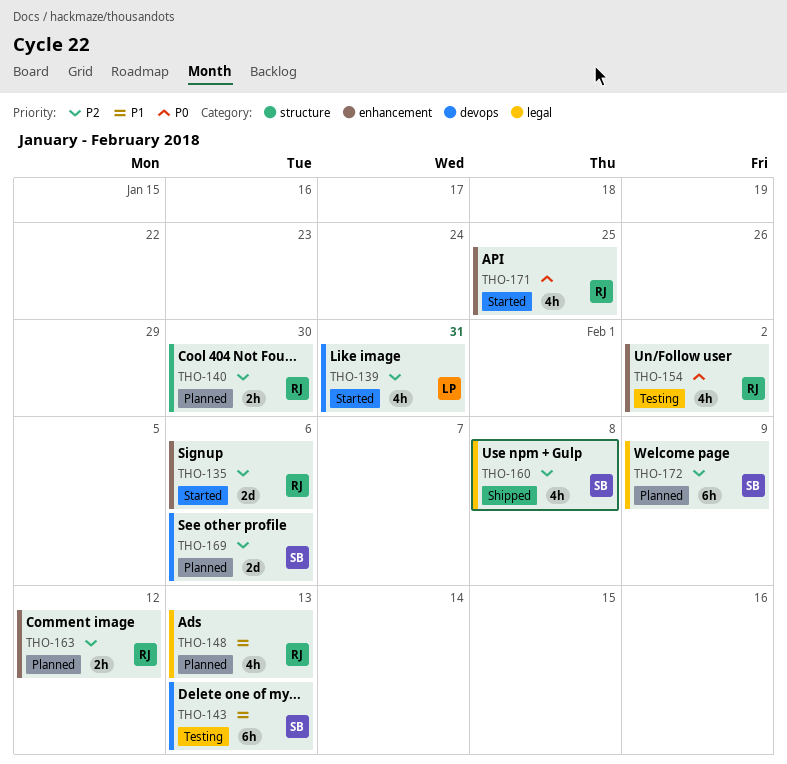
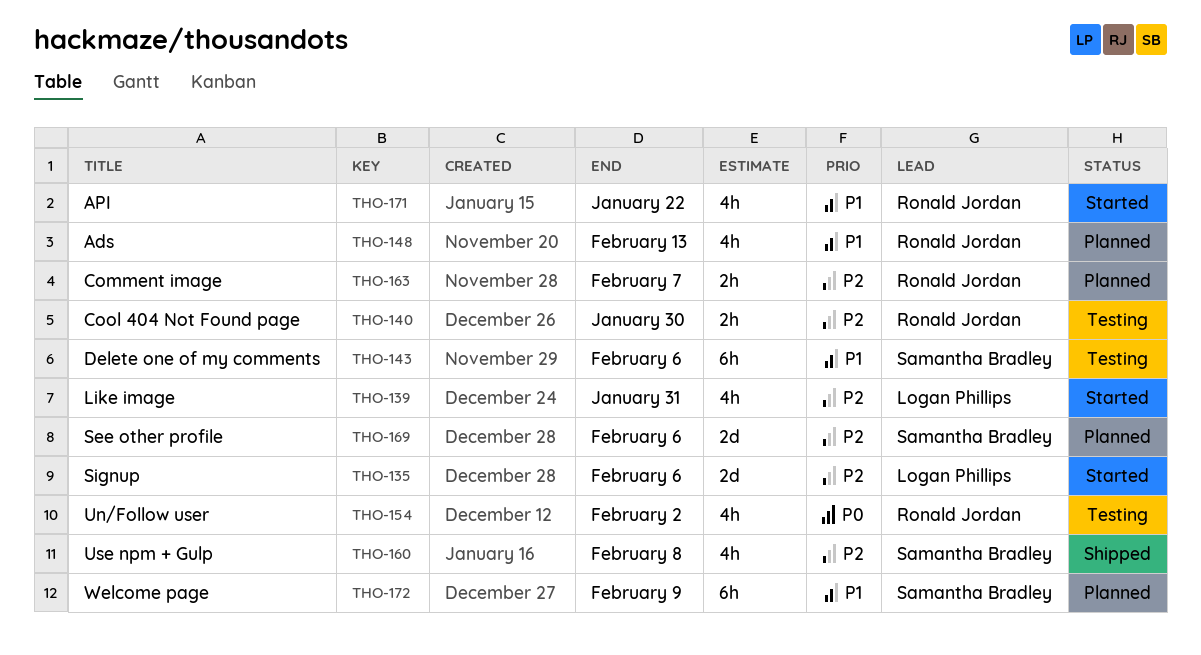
THO-135, owner: Ronald Jordan -> Logan Phillips
THO-140, status: Planned -> Testing
THO-143, due: Feb 13 -> Feb 6
THO-163, due: Feb 12 -> Feb 7
THO-171, priority: P0 -> P1
THO-171, due: Jan 25 -> Jan 22
THO-172, priority: P2 -> P1

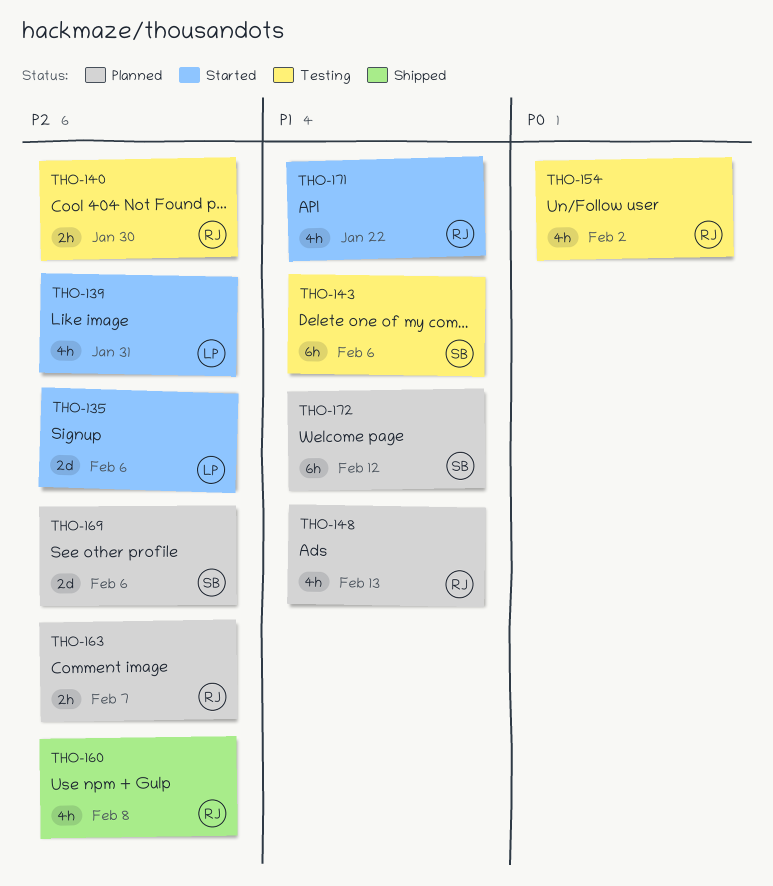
THO-160, owner: Samantha Bradley -> Ronald Jordan
THO-172, due: Feb 9 -> Feb 12

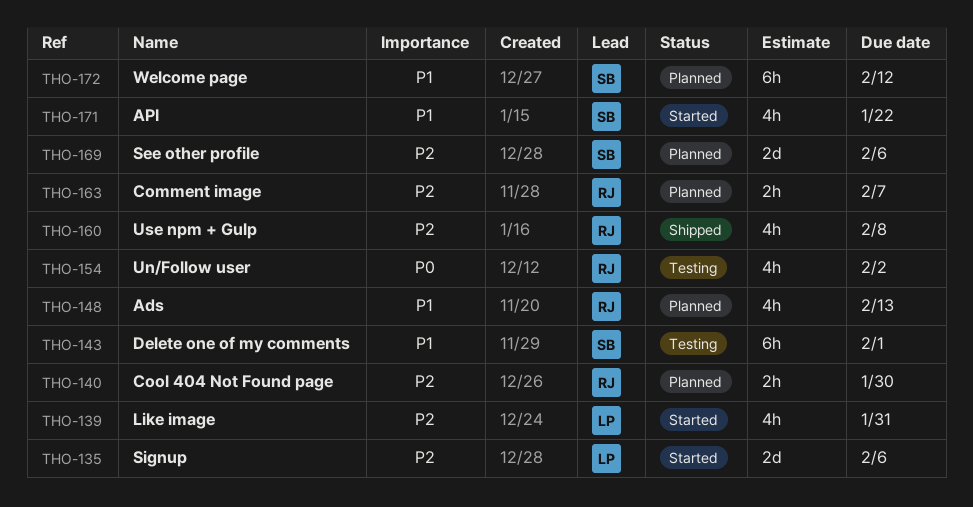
THO-140, status: Testing -> Planned
THO-143, due: Feb 6 -> Feb 1
THO-171, owner: RJ -> SB

